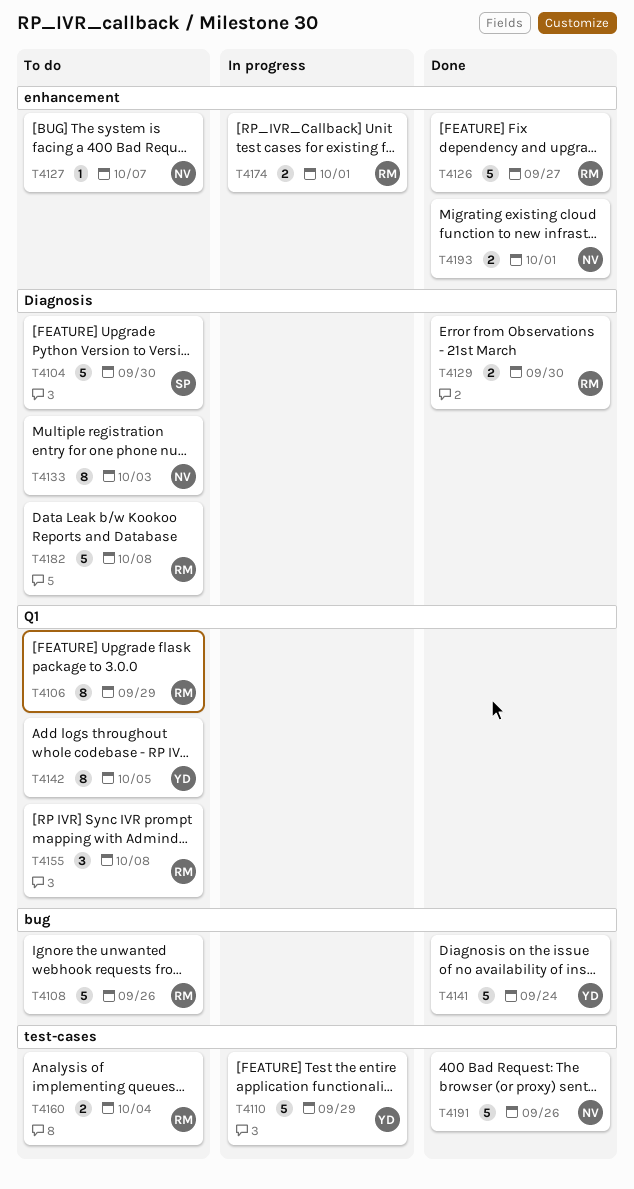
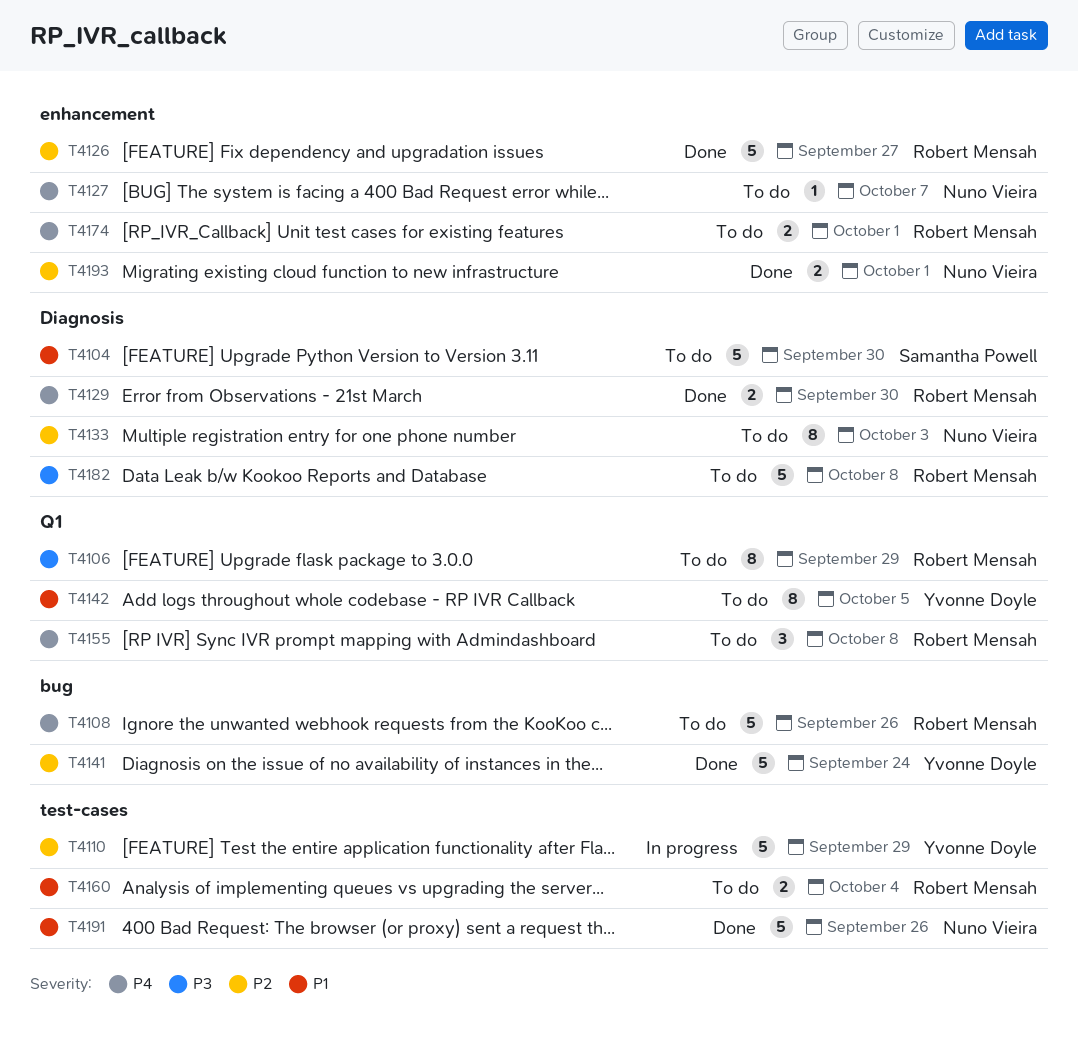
T4174, status: In progress -> To do

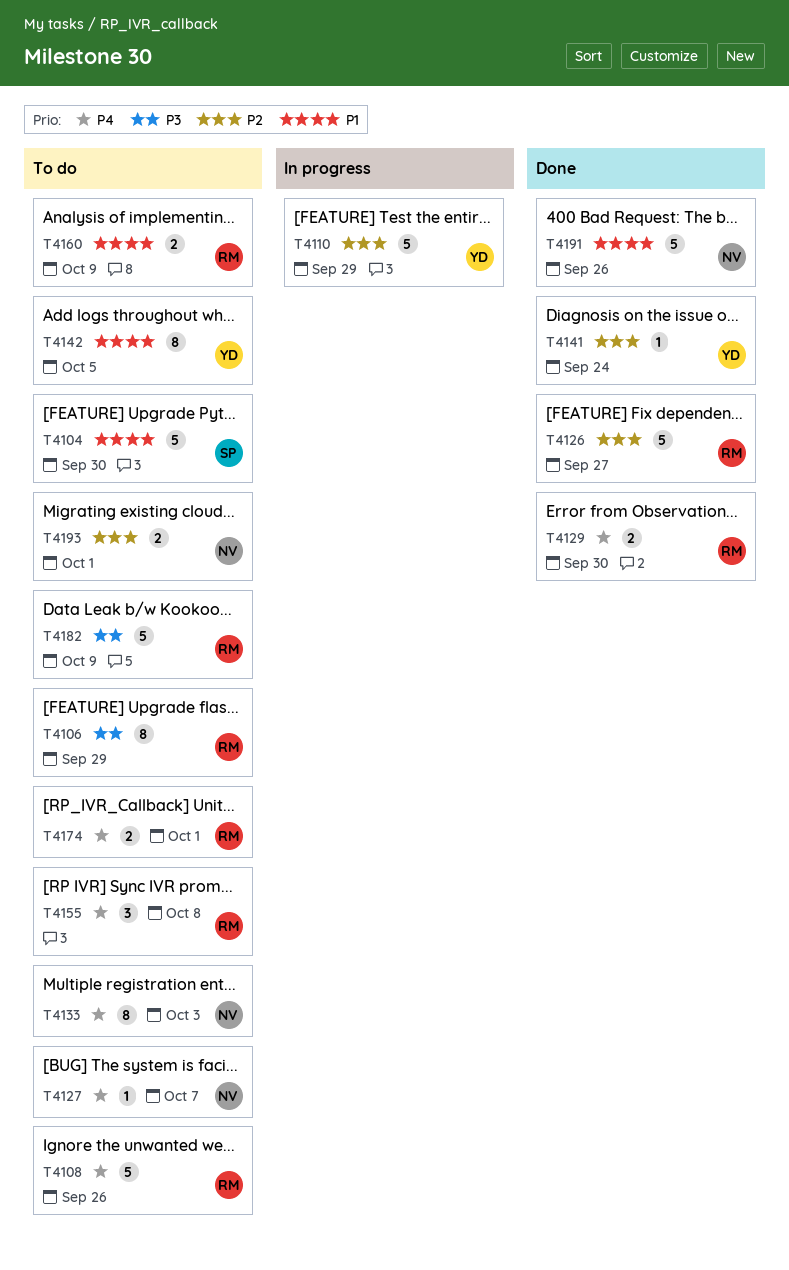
T4133, priority: P2 -> P4
T4141, estimate: 5 -> 1
T4160, due: Oct 4 -> Oct 9
T4182, due: Oct 8 -> Oct 9
T4193, status: Done -> To do

